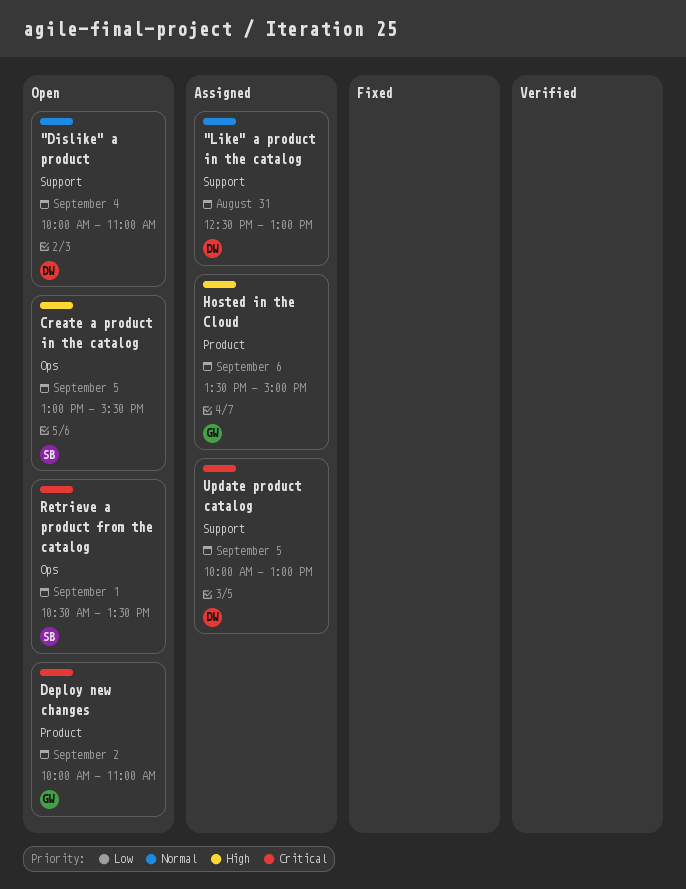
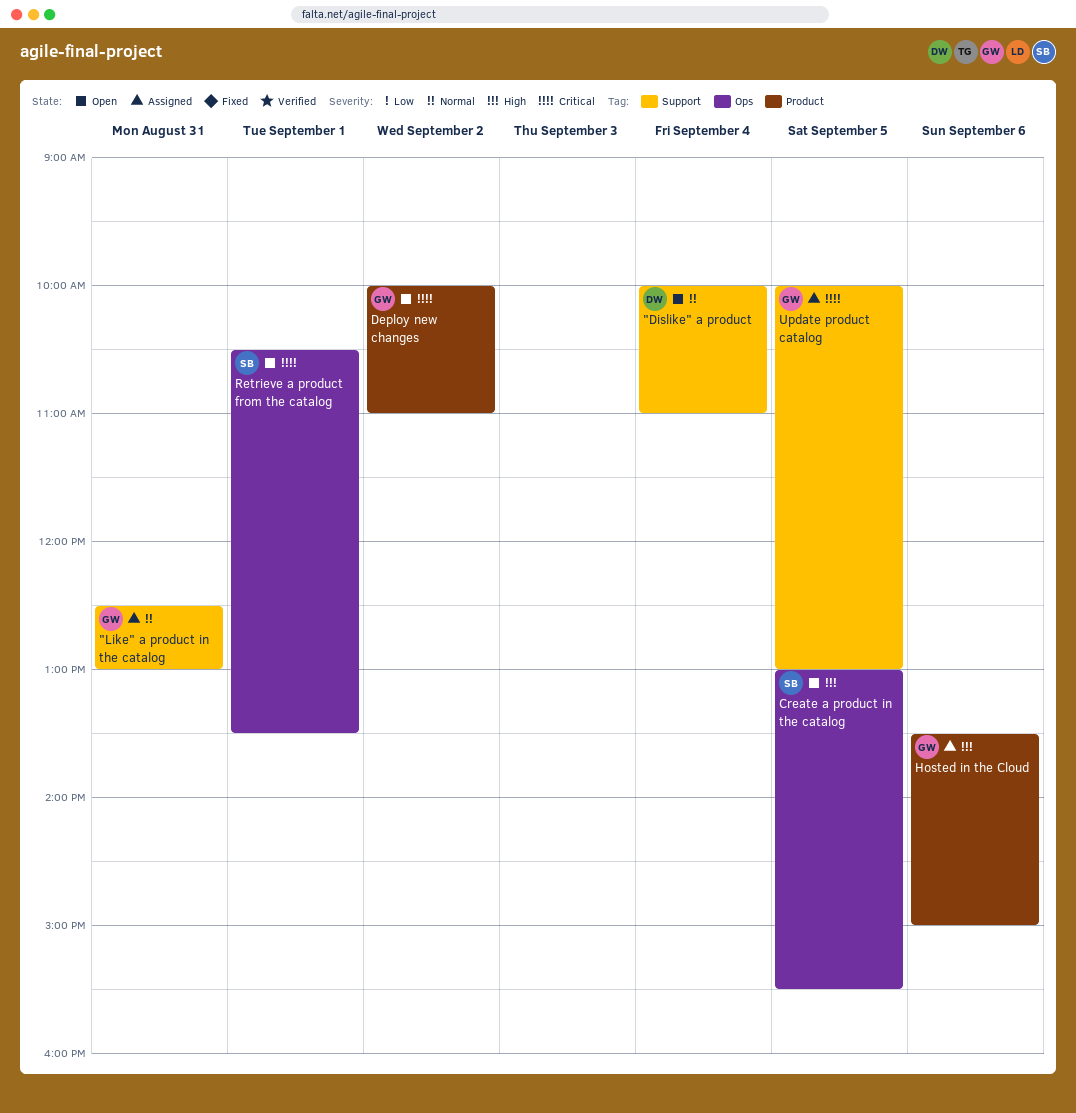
"Like" a product in the catalog, owner: DW -> GW
Update product catalog, owner: DW -> GW

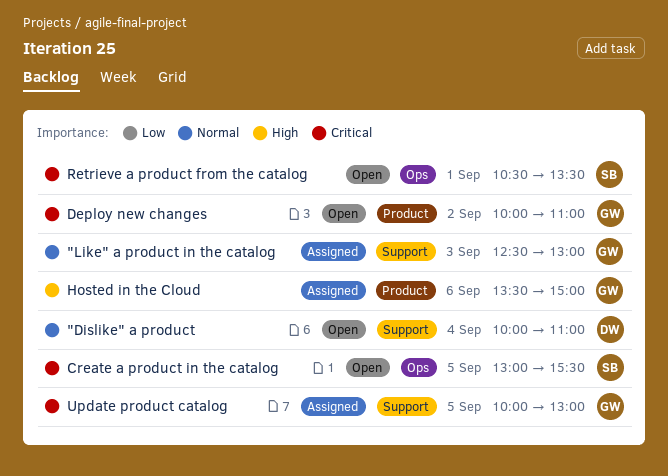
"Like" a product in the catalog, day: Aug 31 -> Sep 3
Create a product in the catalog, priority: High -> Critical

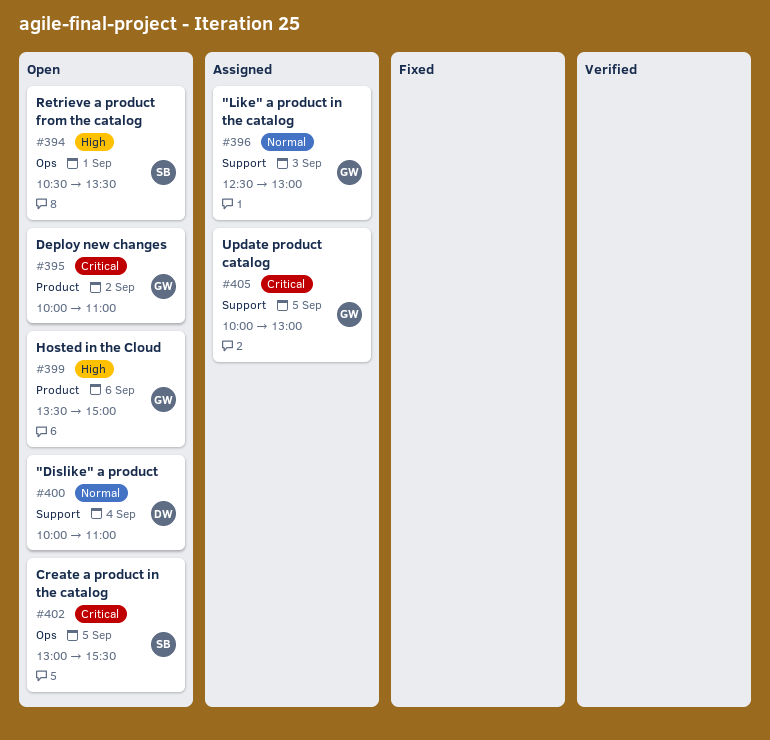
Hosted in the Cloud, status: Assigned -> Open
Retrieve a product from the catalog, priority: Critical -> High

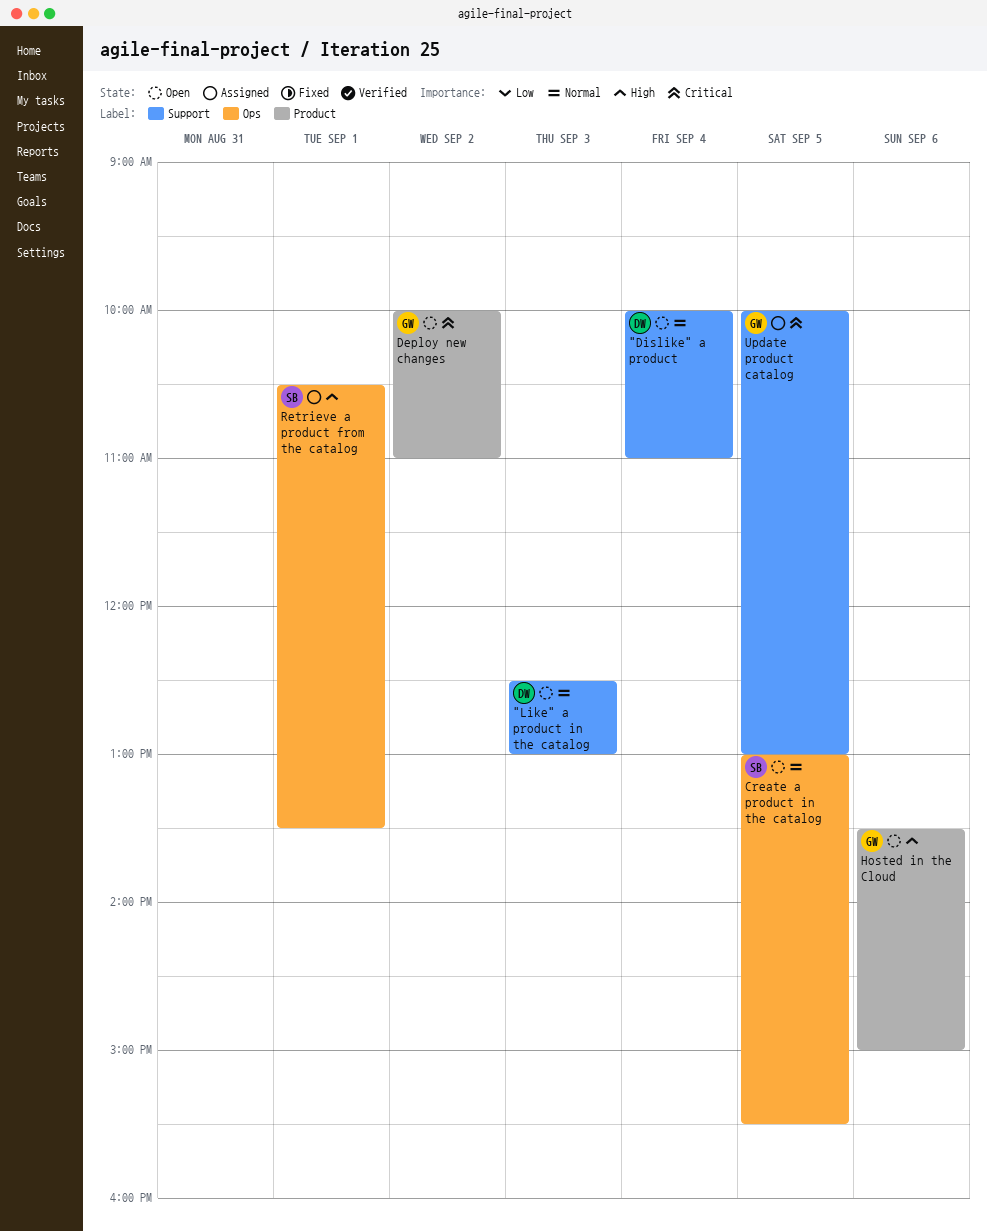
"Like" a product in the catalog, status: Assigned -> Open
"Like" a product in the catalog, owner: GW -> DW
Create a product in the catalog, priority: Critical -> Normal
Retrieve a product from the catalog, status: Open -> Assigned

